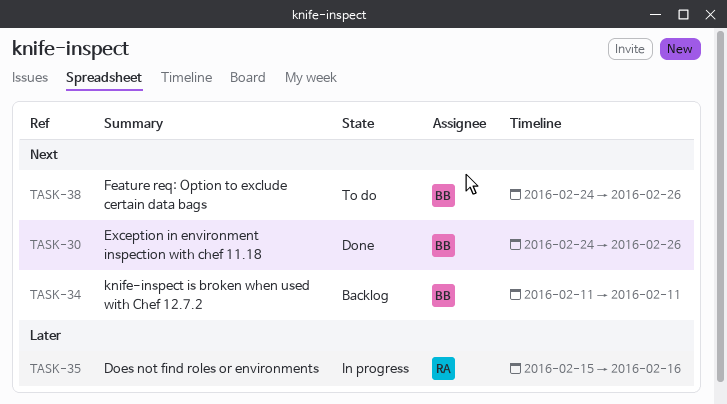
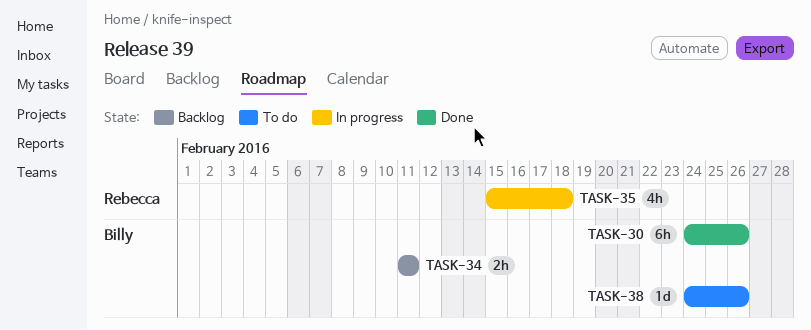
TASK-35, due: Feb 16 -> Feb 18

